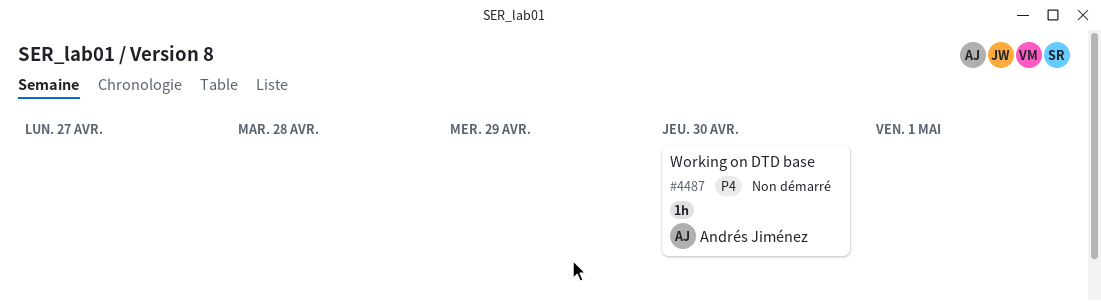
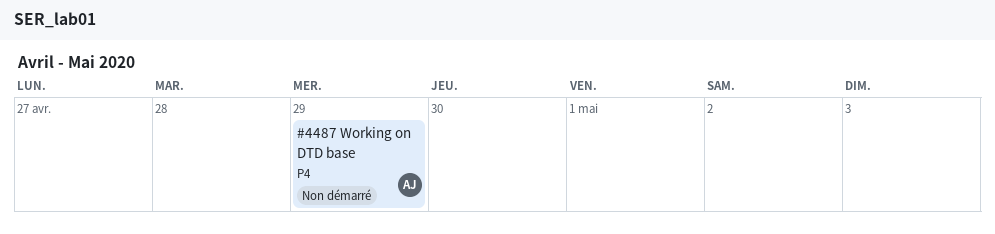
#4487, due: Apr 30 -> Apr 29

